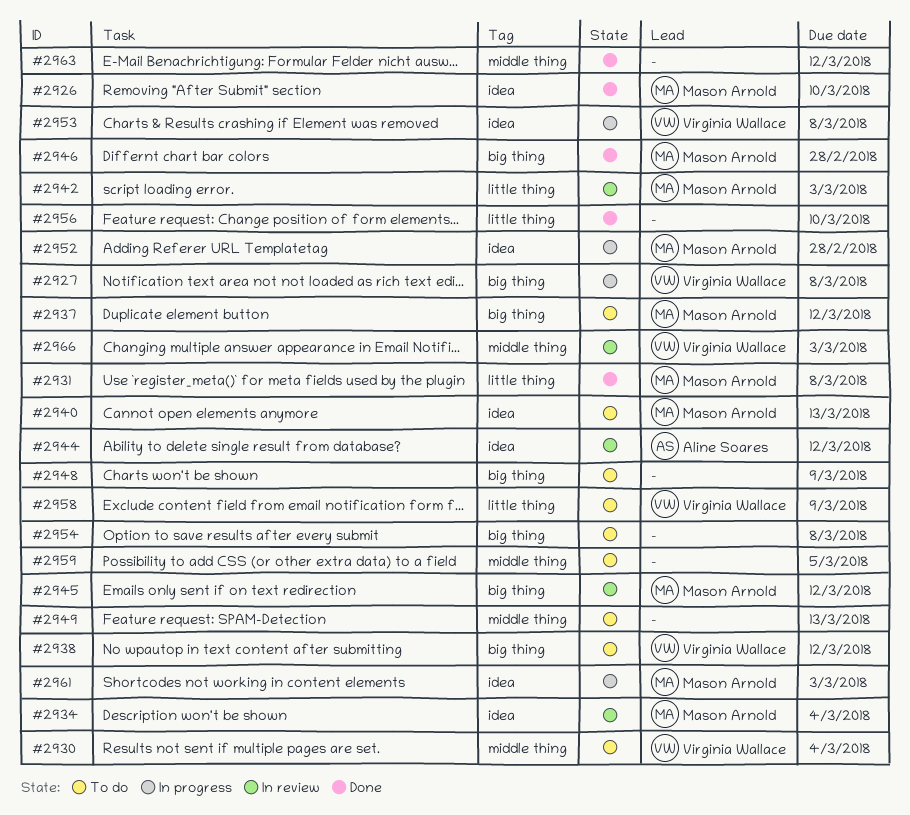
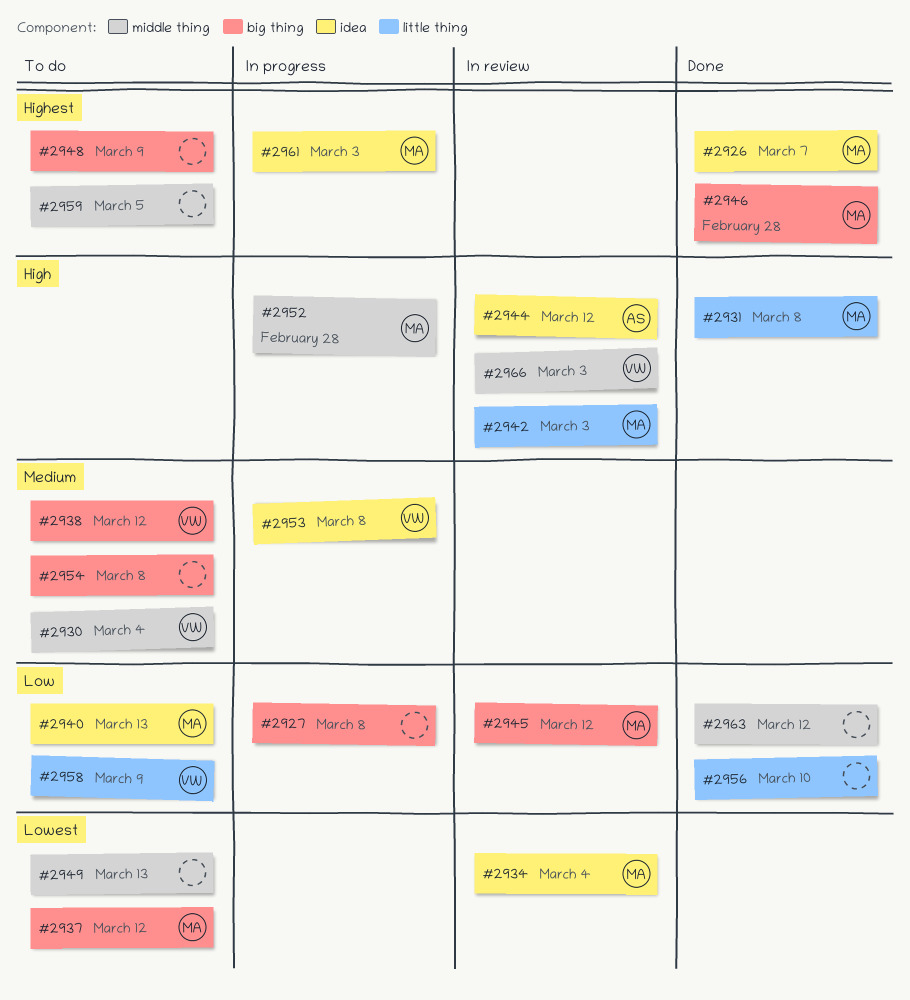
#2926, due: Mar 10 -> Mar 7
#2927, owner: Virginia Wallace -> none
#2952, label: idea -> middle thing

